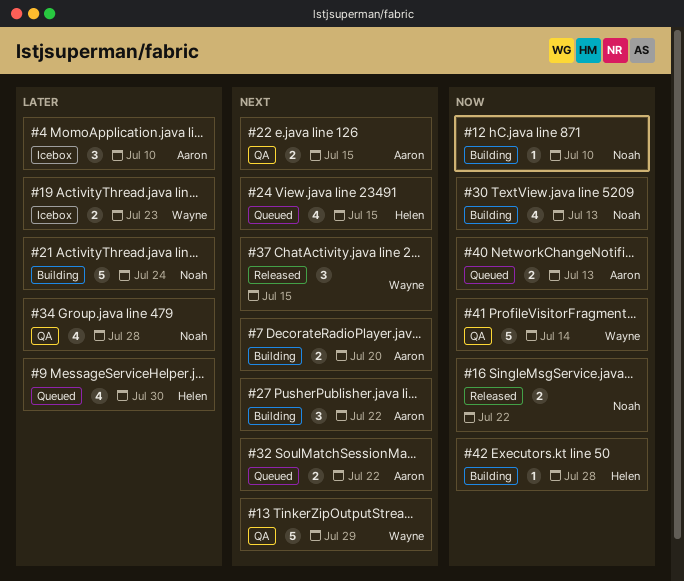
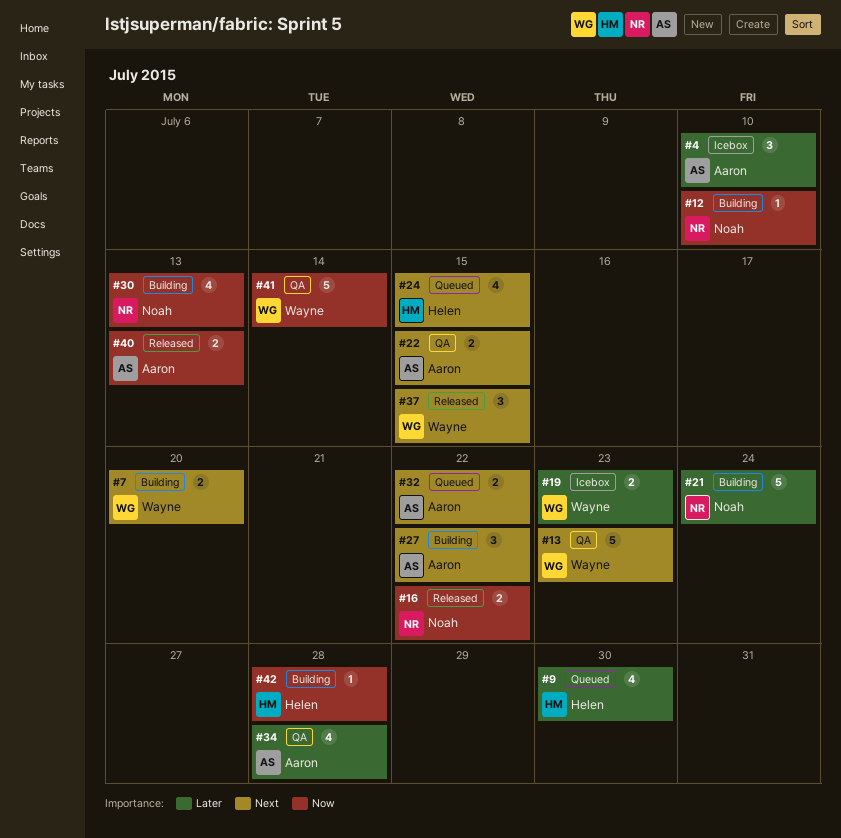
#7, owner: Aaron -> Wayne
#13, due: Jul 29 -> Jul 23
#34, owner: Noah -> Aaron
#40, status: Queued -> Released

